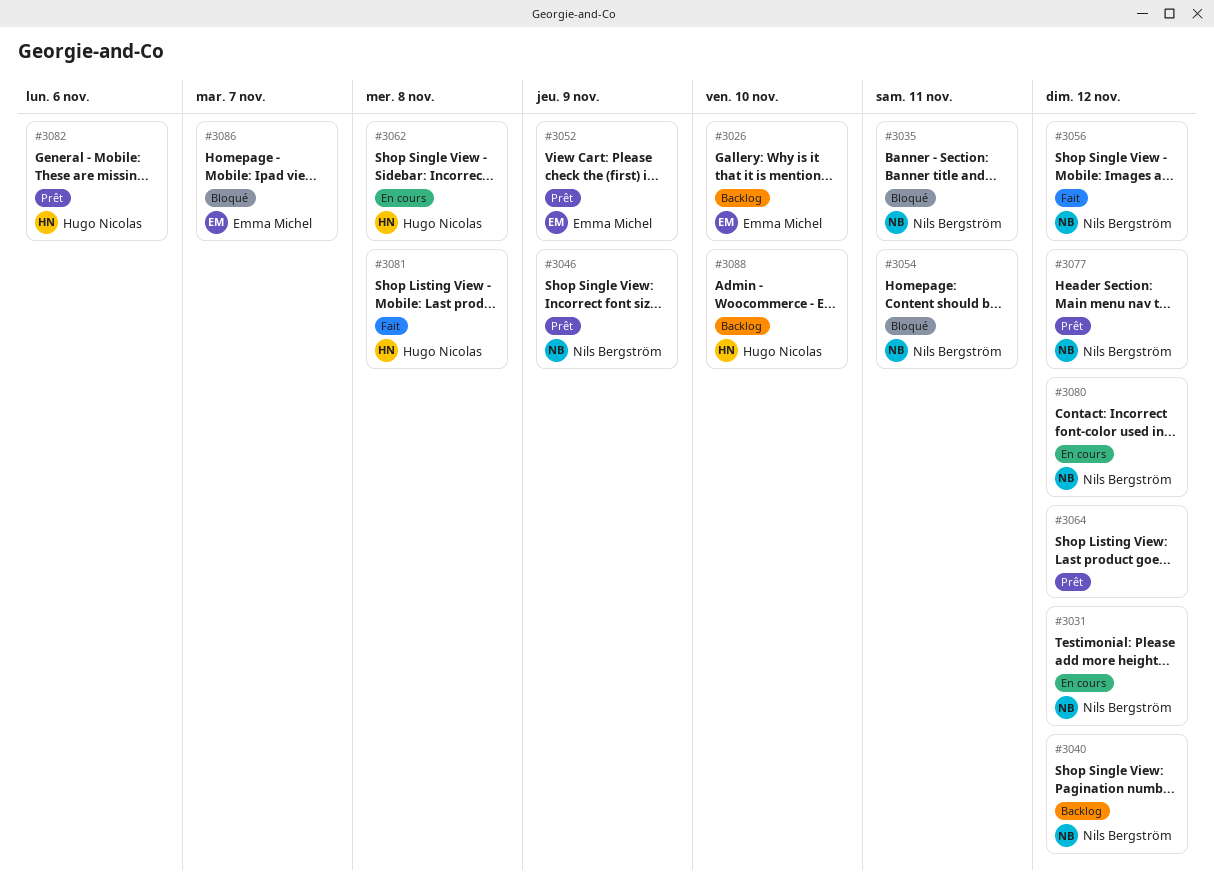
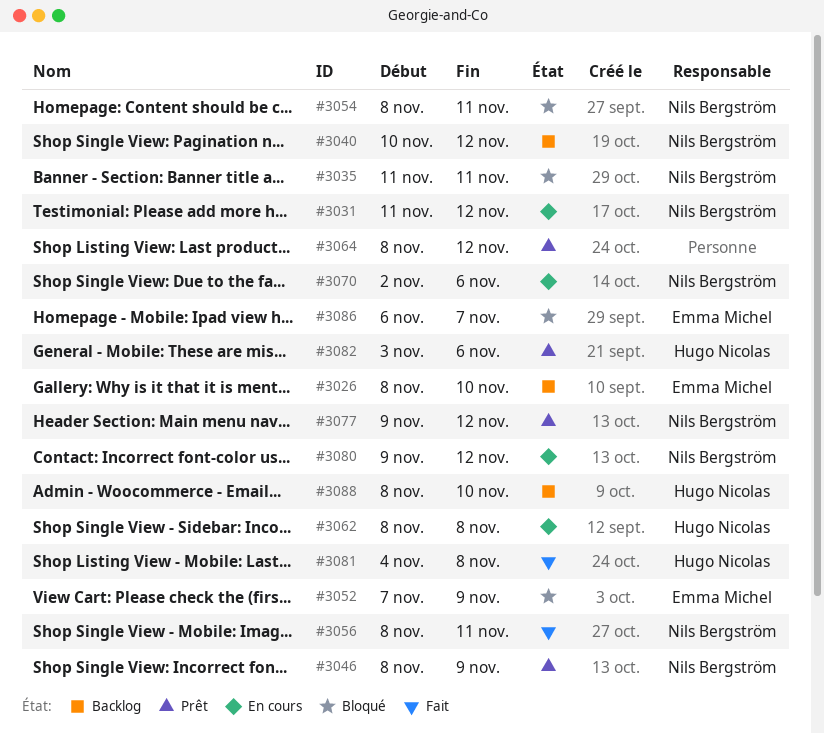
#3052, status: Prêt -> Bloqué
#3056, due: Nov 12 -> Nov 11
#3070: none -> present

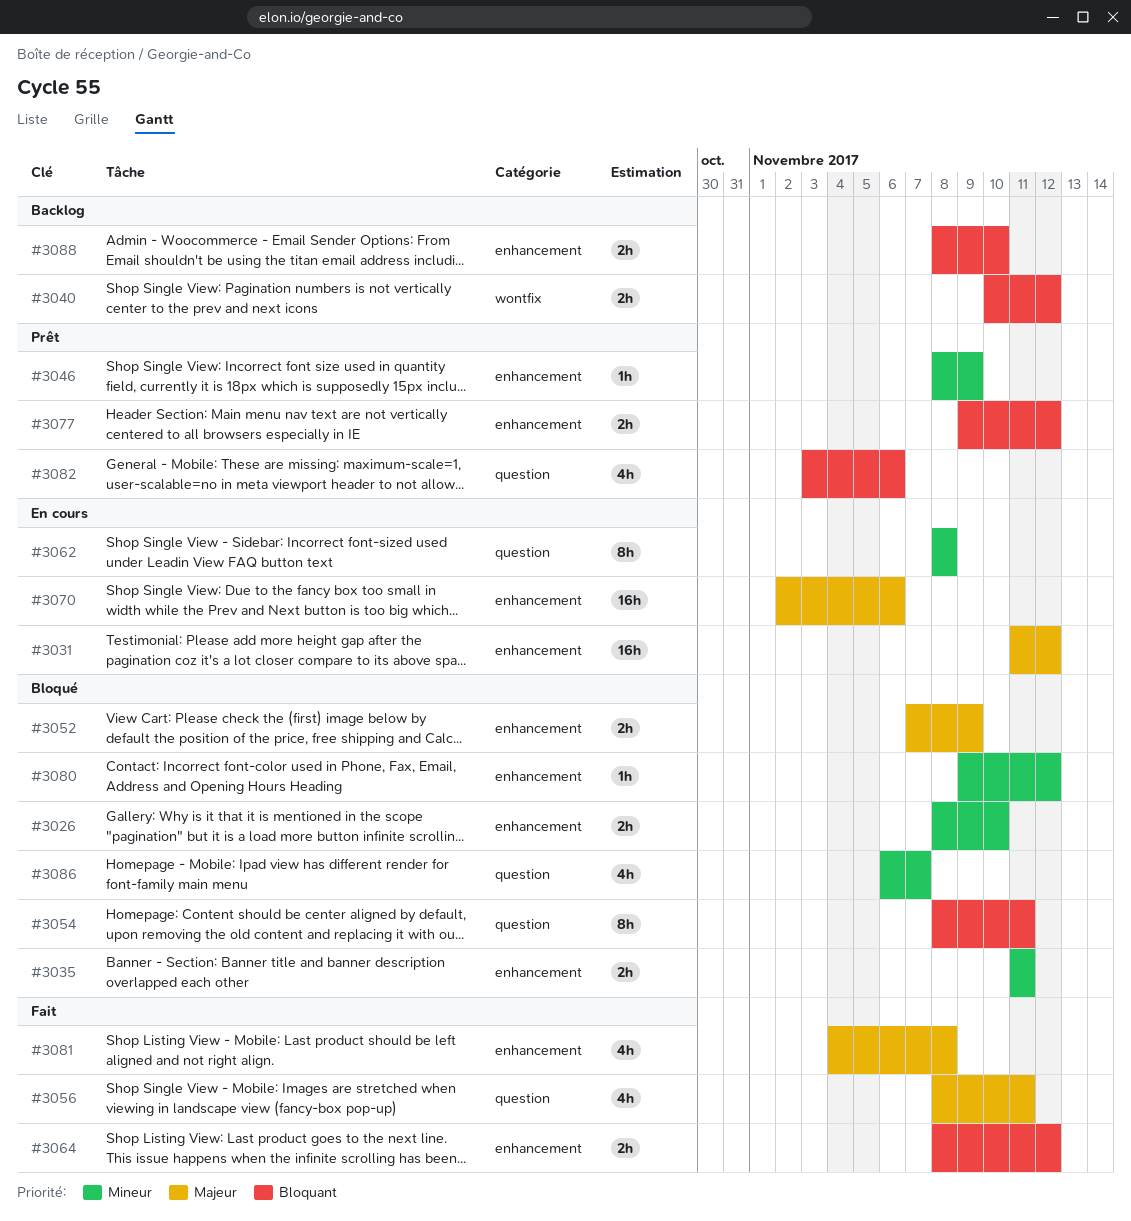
#3026, status: Backlog -> Bloqué
#3064, status: Prêt -> Fait
#3080, status: En cours -> Bloqué

